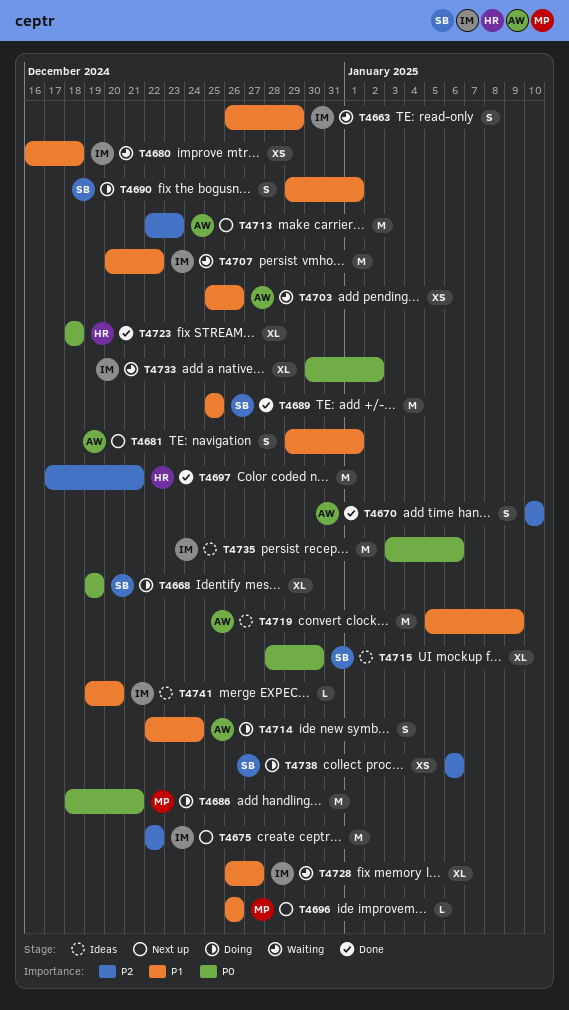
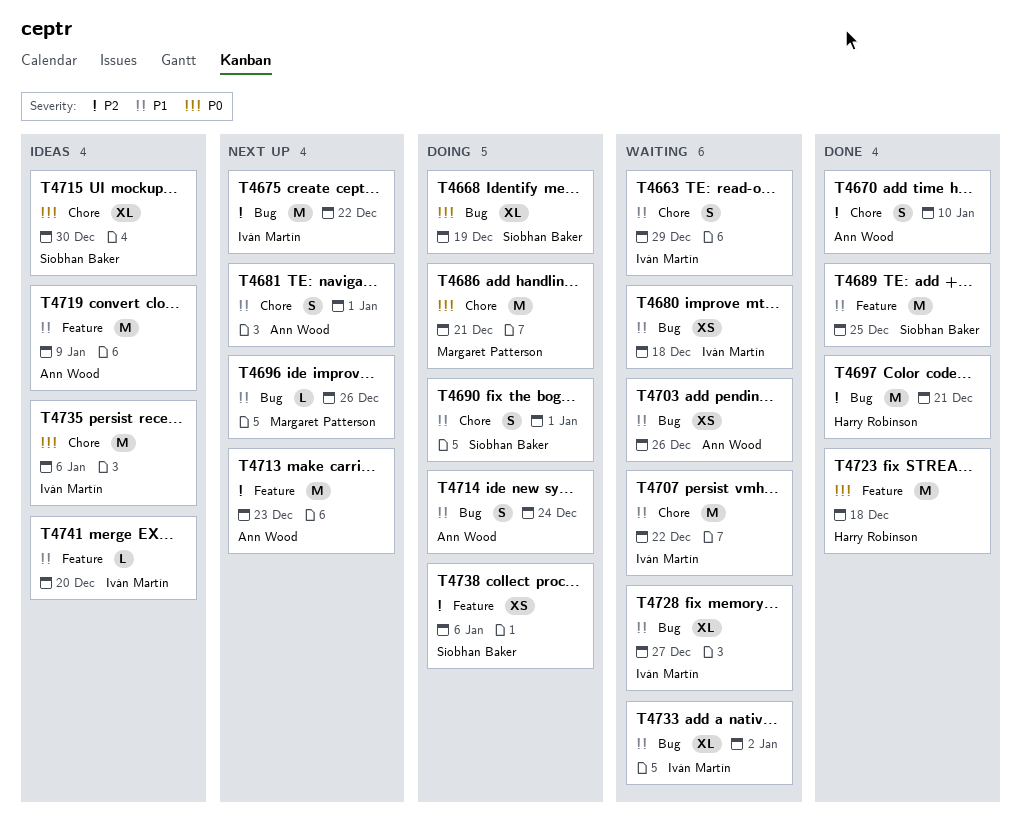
T4723, estimate: XL -> M
T4733, priority: P0 -> P1

